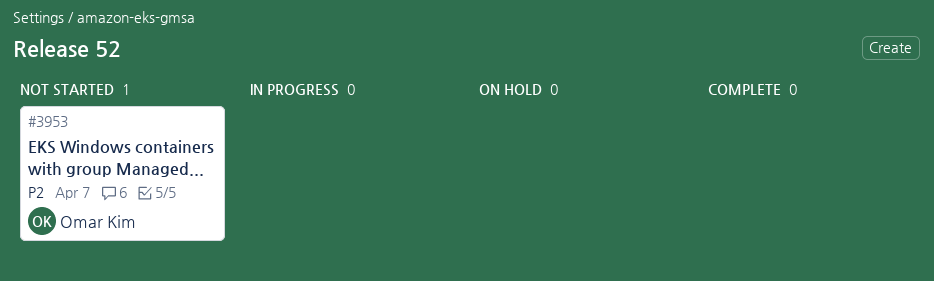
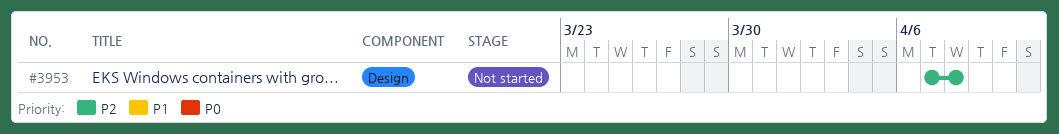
#3953, due: Apr 7 -> Apr 8

